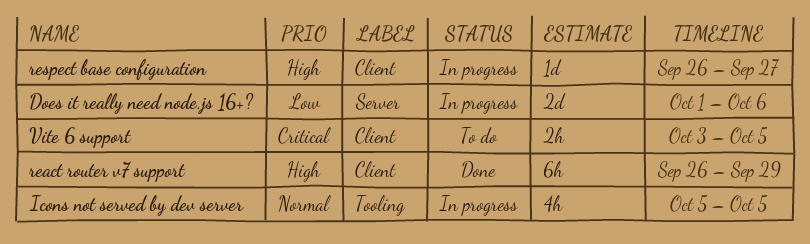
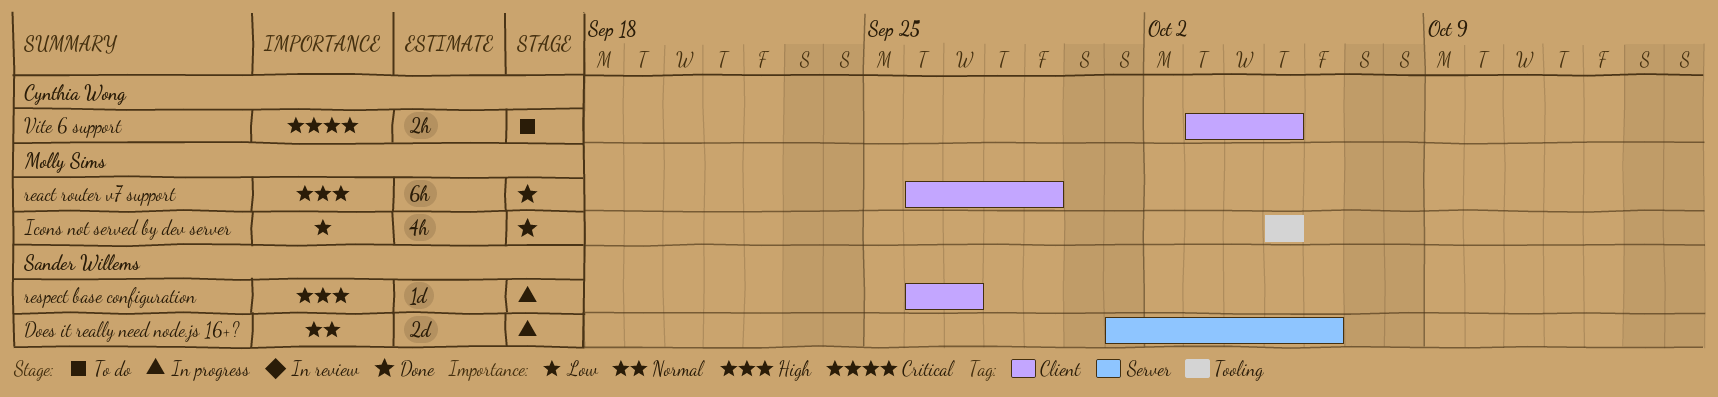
Does it really need node.js 16+?, priority: Low -> Normal
Icons not served by dev server, status: In progress -> Done
Icons not served by dev server, priority: Normal -> Low

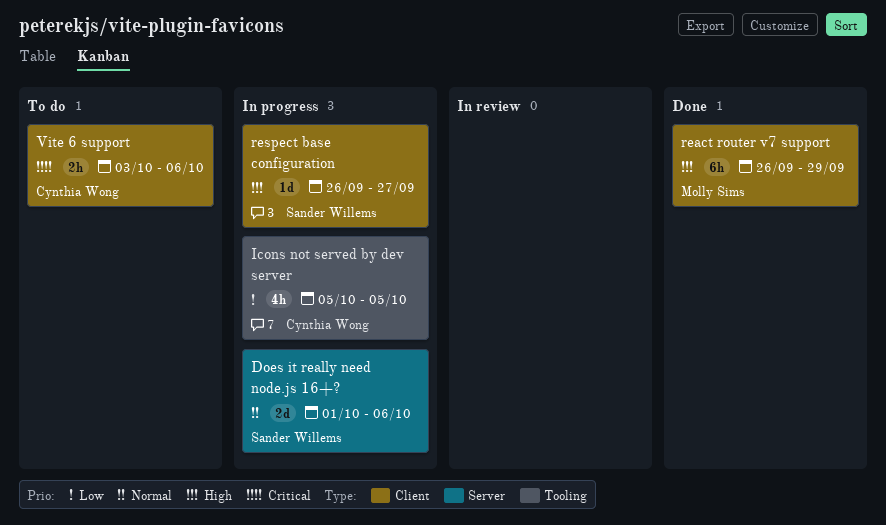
Icons not served by dev server, status: Done -> In progress
Icons not served by dev server, owner: Molly Sims -> Cynthia Wong
Vite 6 support, due: Oct 5 -> Oct 6

